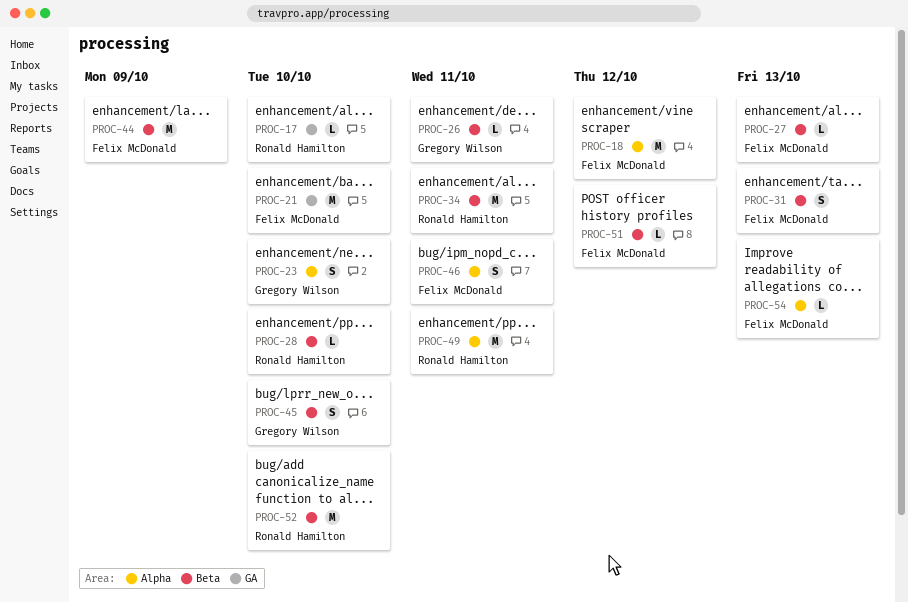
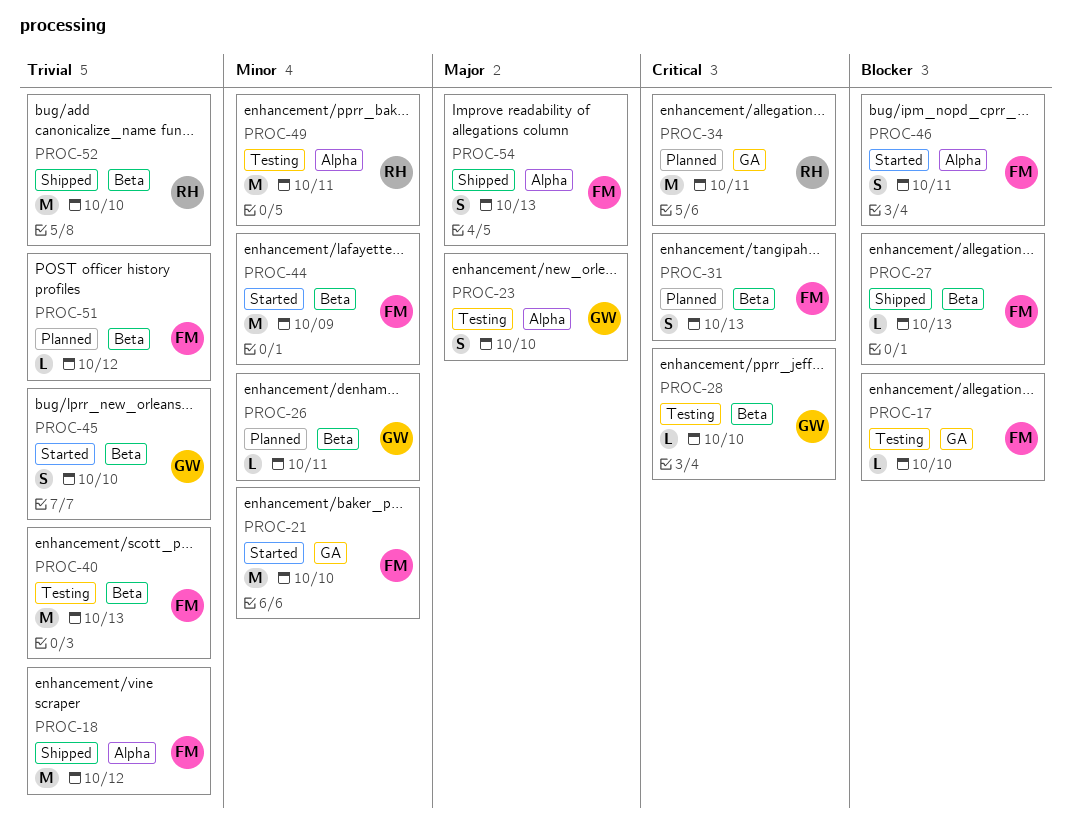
PROC-17, owner: Ronald Hamilton -> Felix McDonald
PROC-28, owner: Ronald Hamilton -> Gregory Wilson
PROC-34, label: Beta -> GA
PROC-40: none -> present
PROC-54, estimate: L -> S

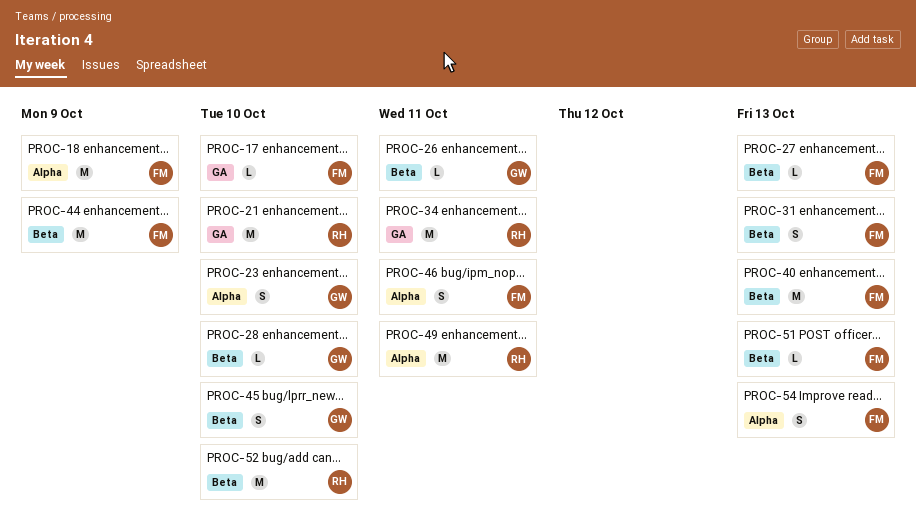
PROC-18, due: Oct 12 -> Oct 9
PROC-21, owner: FM -> RH
PROC-51, due: Oct 12 -> Oct 13

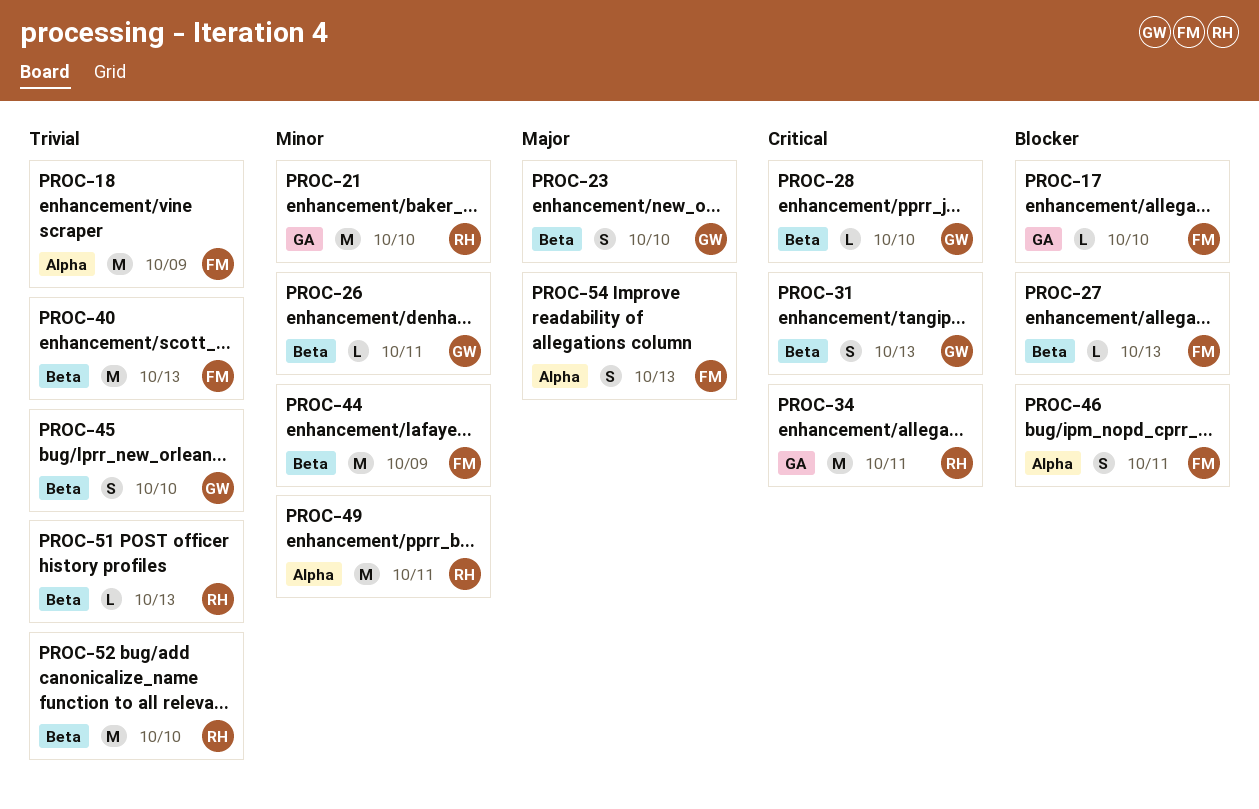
PROC-23, label: Alpha -> Beta
PROC-31, owner: FM -> GW
PROC-51, owner: FM -> RH

